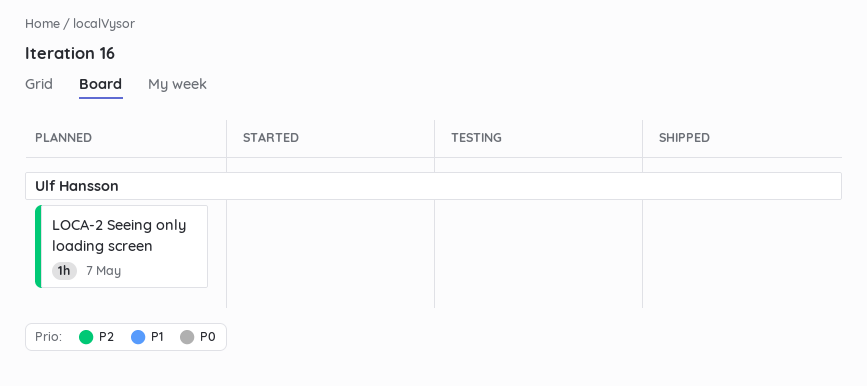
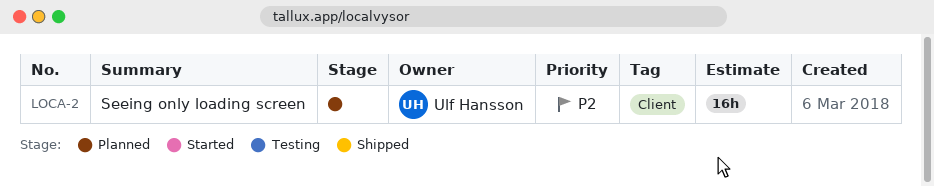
LOCA-2, estimate: 1h -> 16h

